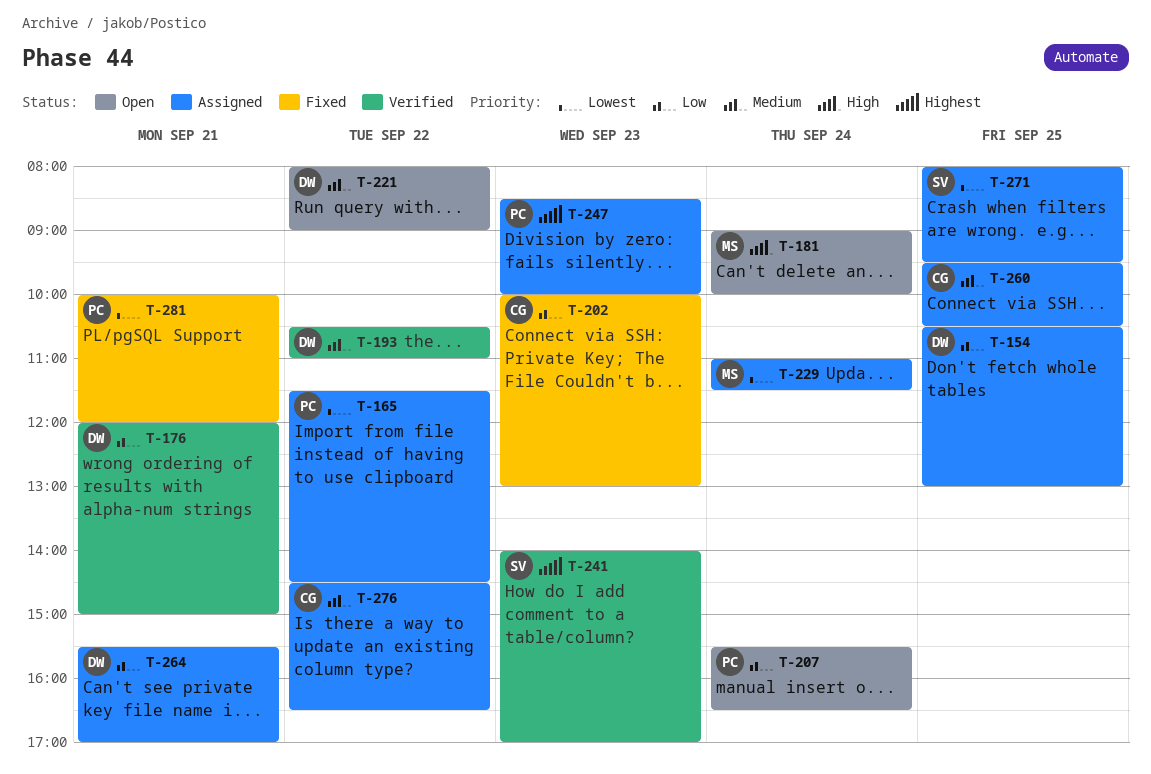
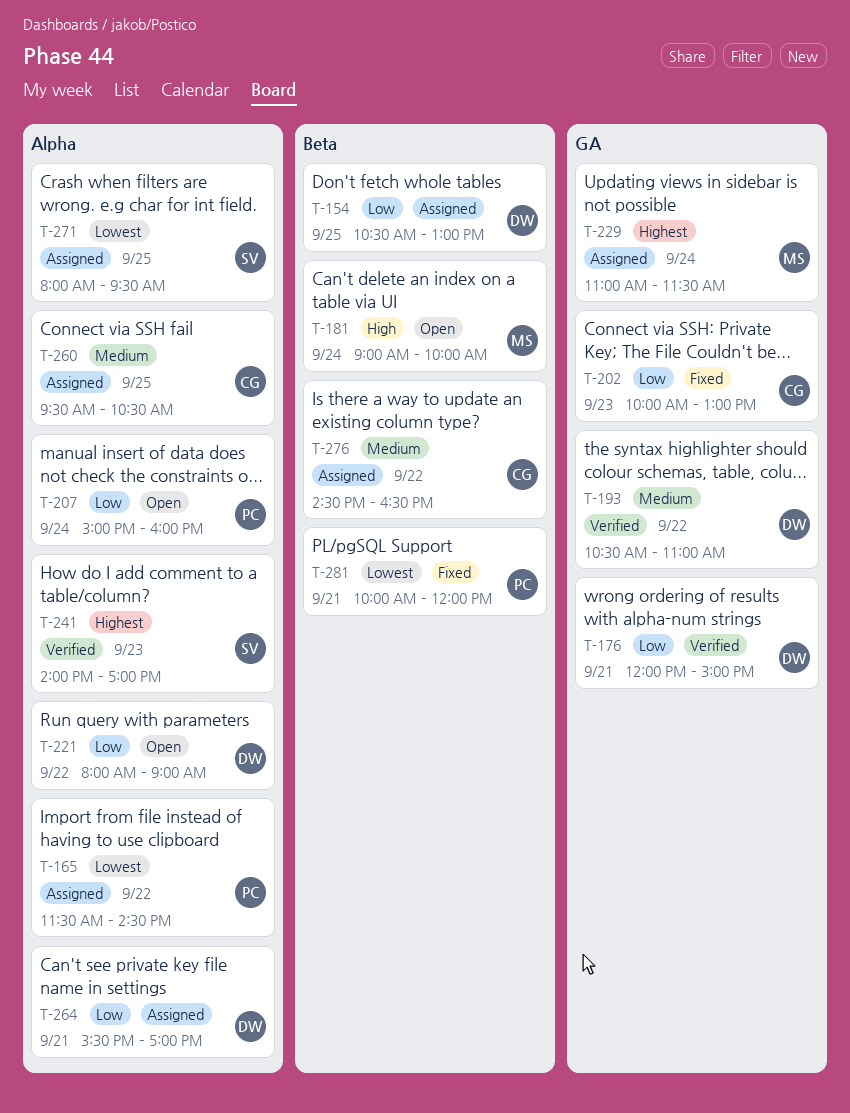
T-207, begins: 15:30 -> 15:00
T-207, ends: 16:30 -> 16:00
T-221, priority: Medium -> Low
T-229, priority: Lowest -> Highest
T-247: present -> none

